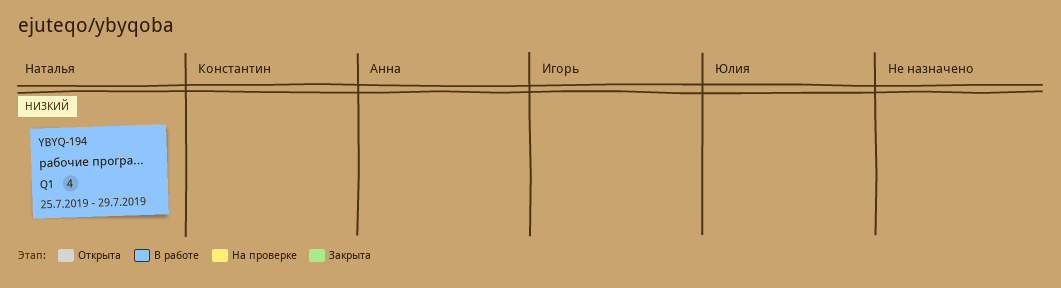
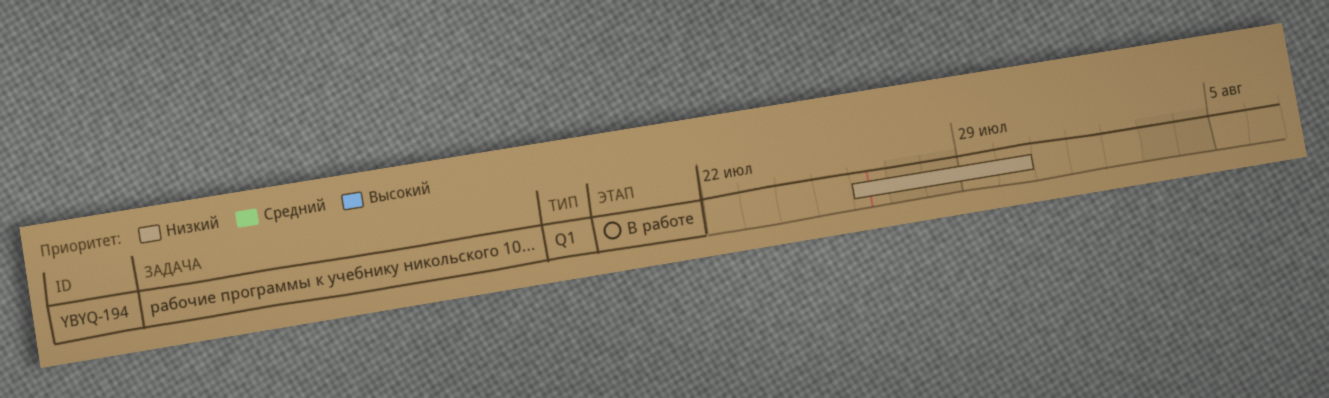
YBYQ-194, start: Jul 25 -> Jul 26
YBYQ-194, due: Jul 29 -> Jul 30

